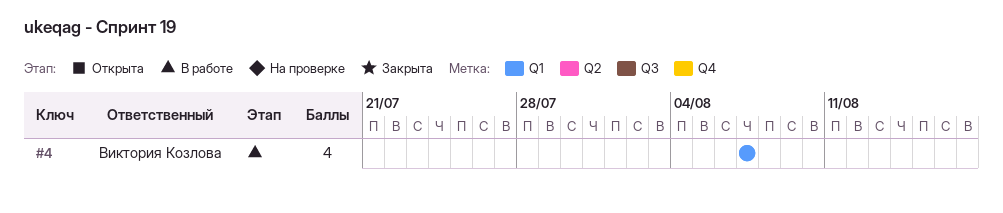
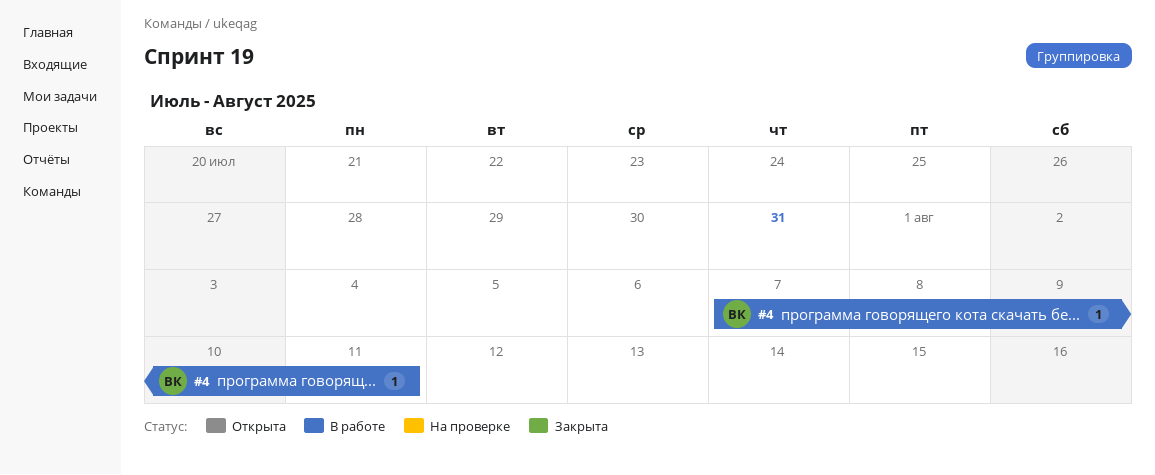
#4, estimate: 4 -> 1
#4, due: Aug 7 -> Aug 11

